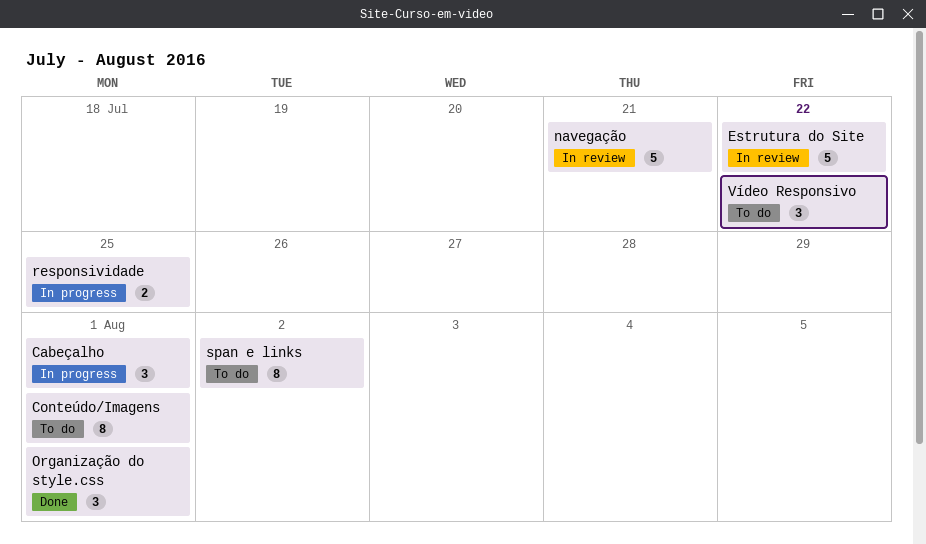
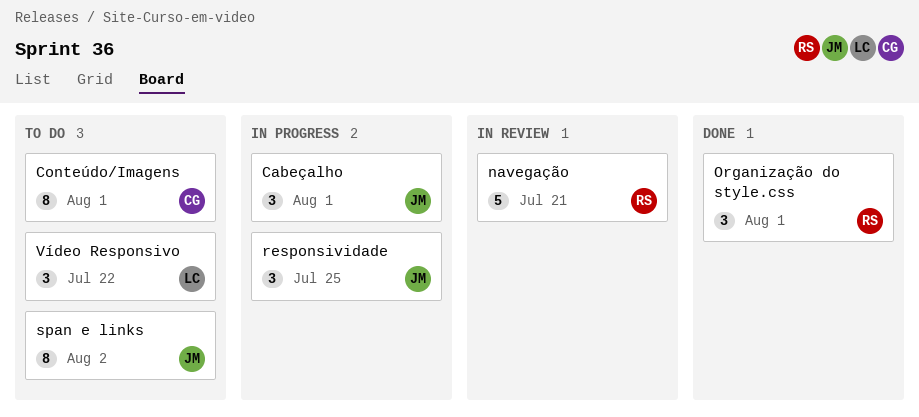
Estrutura do Site: present -> none
responsividade, estimate: 2 -> 3

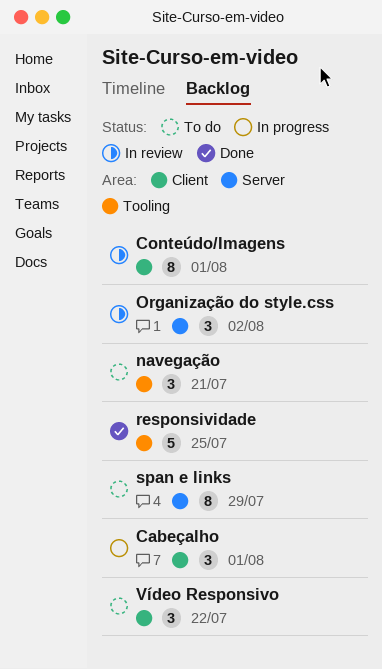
Conteúdo/Imagens, status: To do -> In review
navegação, status: In review -> To do
navegação, estimate: 5 -> 3
Organização do style.css, status: Done -> In review
Organização do style.css, due: Aug 1 -> Aug 2
responsividade, status: In progress -> Done
responsividade, estimate: 3 -> 5
span e links, due: Aug 2 -> Jul 29

